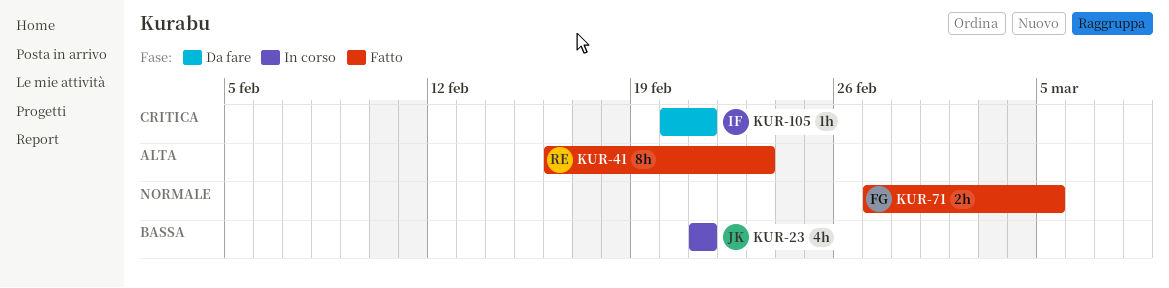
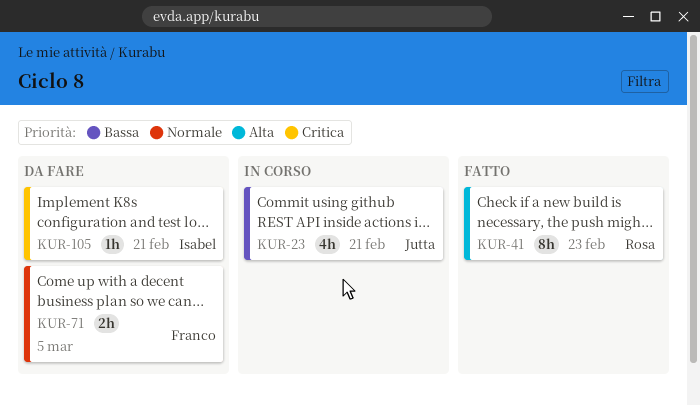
KUR-71, status: Fatto -> Da fare

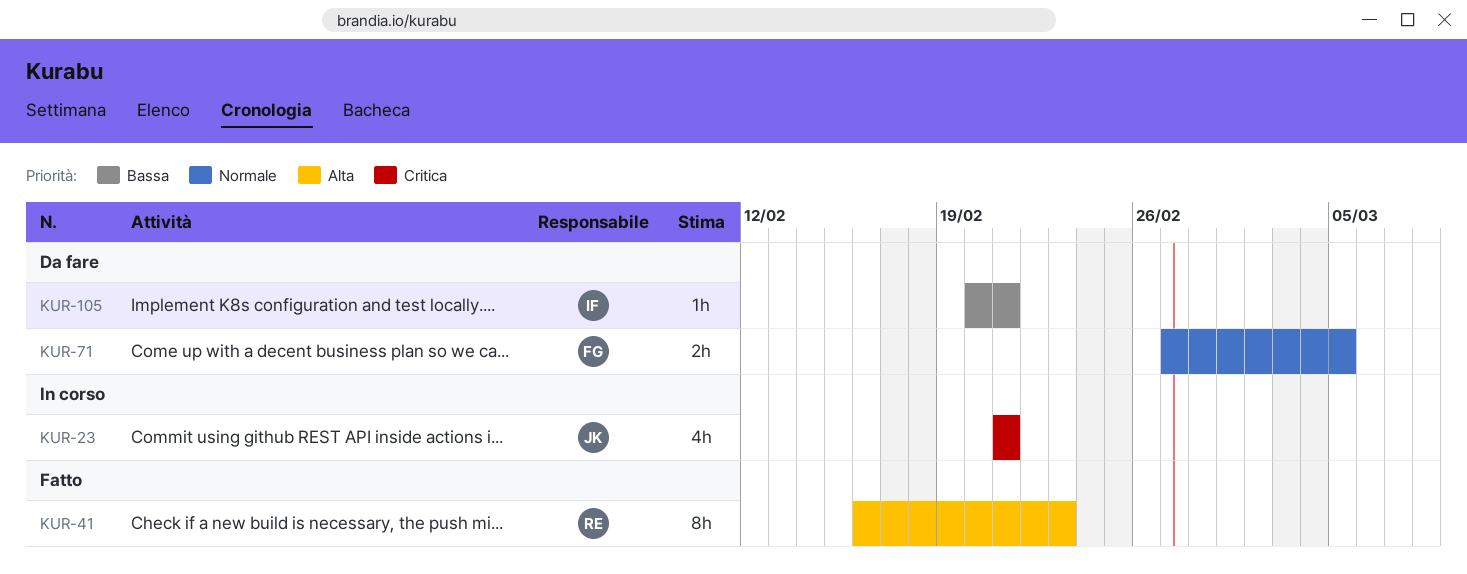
KUR-23, priority: Bassa -> Critica
KUR-105, priority: Critica -> Bassa

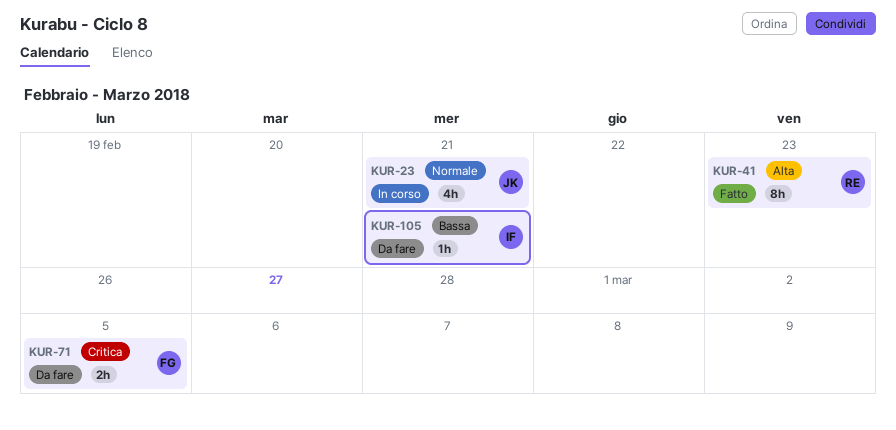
KUR-23, priority: Critica -> Normale
KUR-71, priority: Normale -> Critica

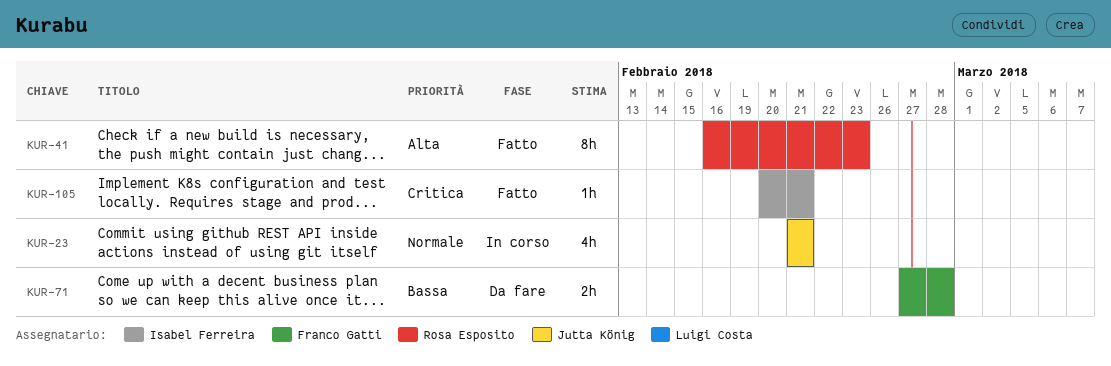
KUR-71, priority: Critica -> Bassa
KUR-71, due: Mar 5 -> Feb 28
KUR-105, status: Da fare -> Fatto
KUR-105, priority: Bassa -> Critica

